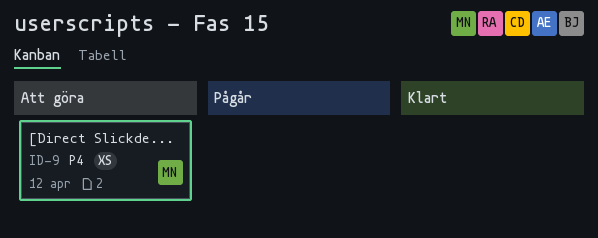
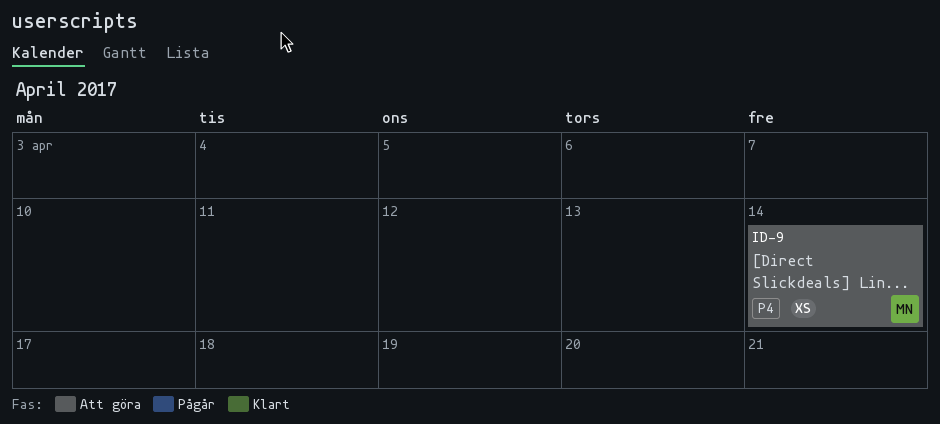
ID-9, due: Apr 12 -> Apr 14

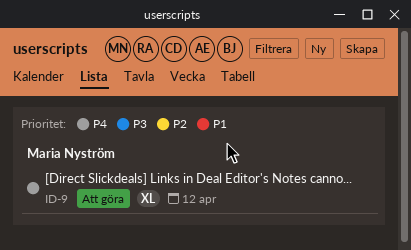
ID-9, estimate: XS -> XL
ID-9, due: Apr 14 -> Apr 12

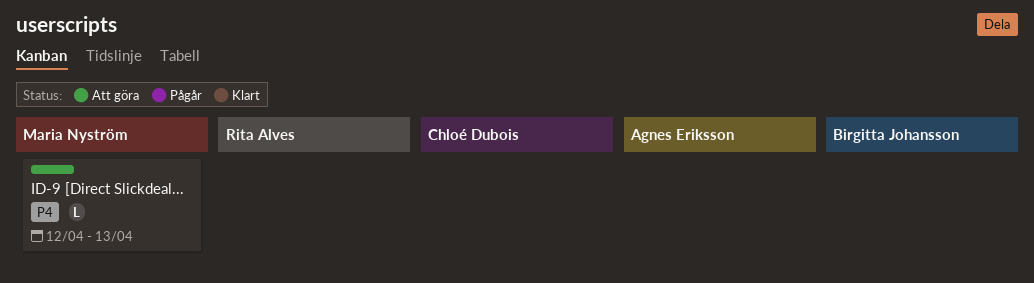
ID-9, estimate: XL -> L
ID-9, due: Apr 12 -> Apr 13

